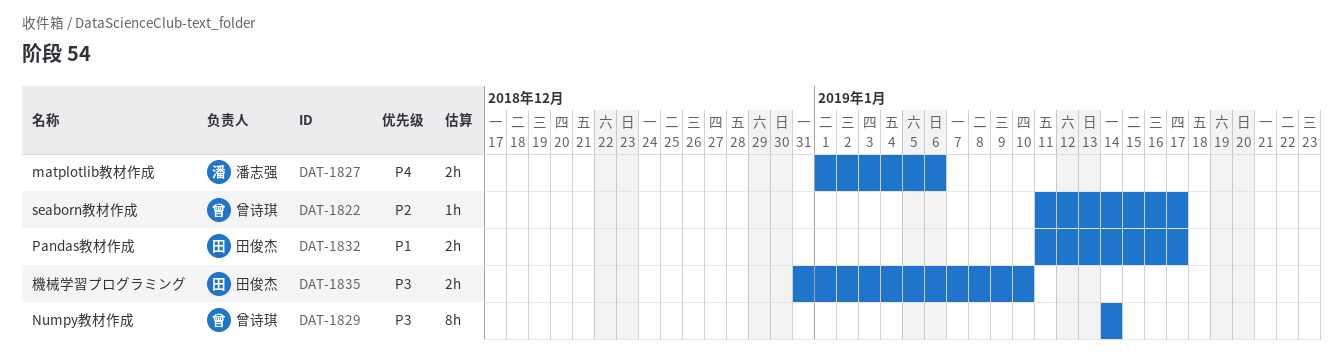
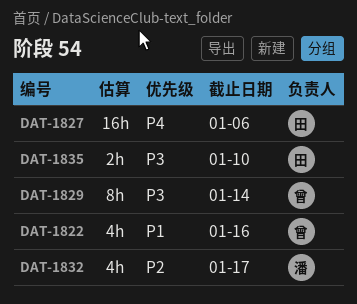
DAT-1822, priority: P2 -> P1
DAT-1822, estimate: 1h -> 4h
DAT-1822, due: Jan 17 -> Jan 16
DAT-1827, owner: 潘志强 -> 田俊杰
DAT-1827, estimate: 2h -> 16h
DAT-1832, owner: 田俊杰 -> 潘志强
DAT-1832, priority: P1 -> P2
DAT-1832, estimate: 2h -> 4h

